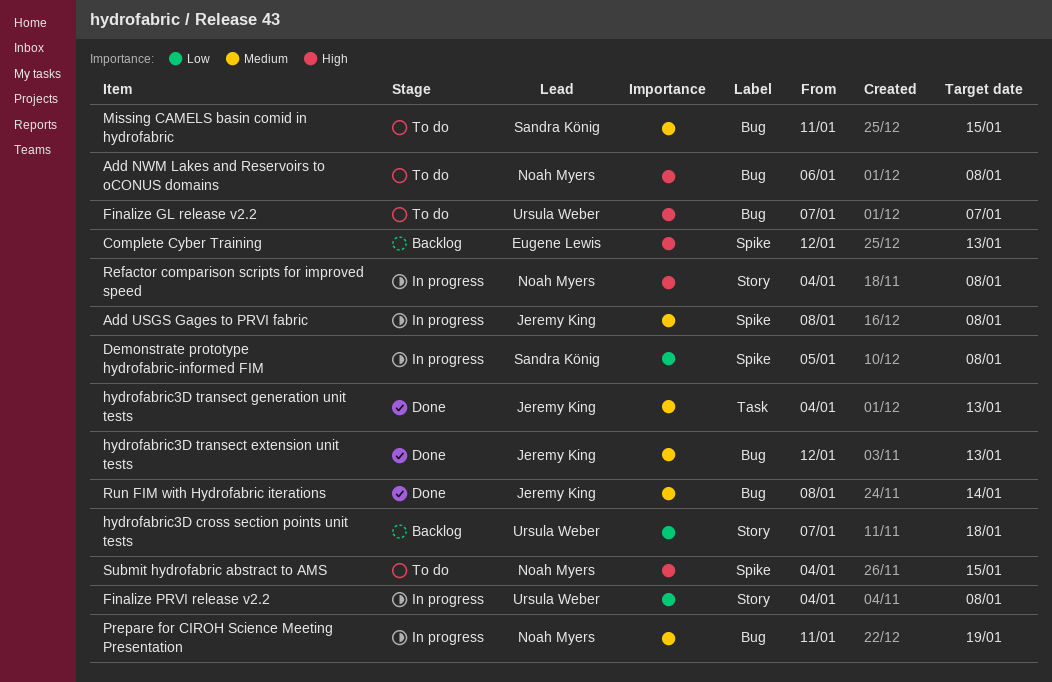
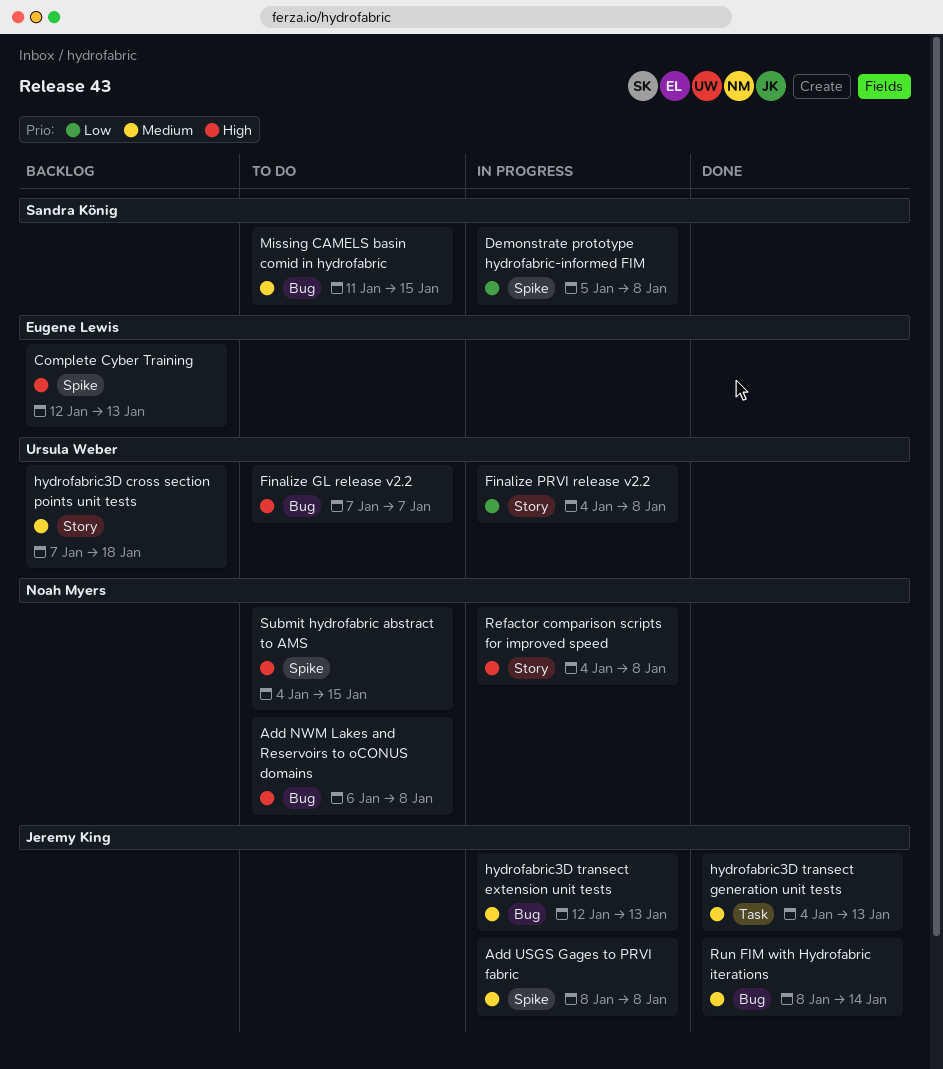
hydrofabric3D cross section points unit tests, priority: Low -> Medium
hydrofabric3D transect extension unit tests, status: Done -> In progress
Prepare for CIROH Science Meeting Presentation: present -> none

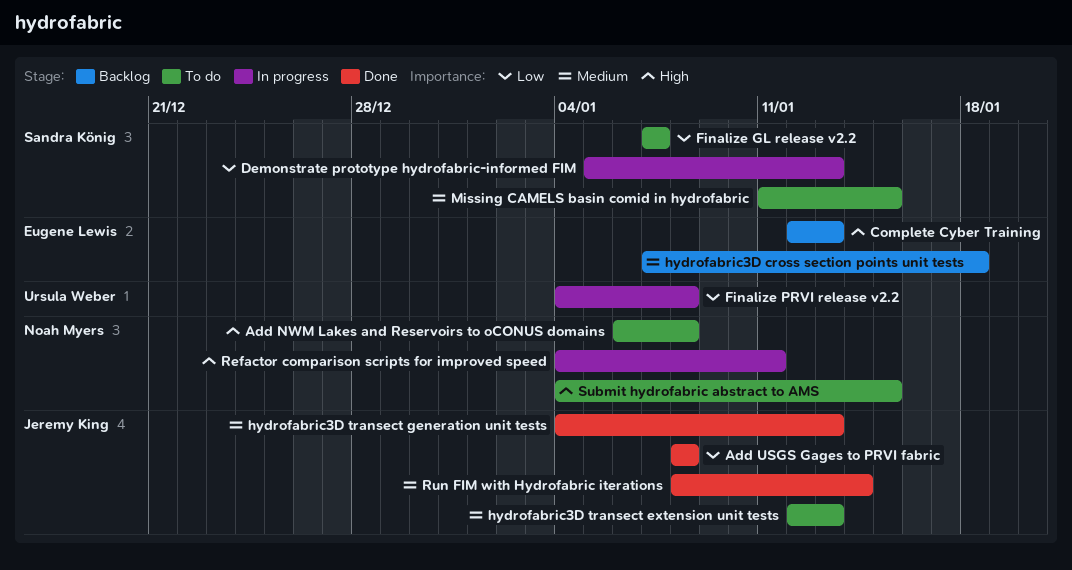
Add USGS Gages to PRVI fabric, status: In progress -> Done
Add USGS Gages to PRVI fabric, priority: Medium -> Low
Demonstrate prototype hydrofabric-informed FIM, due: Jan 8 -> Jan 13
Finalize GL release v2.2, owner: Ursula Weber -> Sandra König
Finalize GL release v2.2, priority: High -> Low
hydrofabric3D cross section points unit tests, owner: Ursula Weber -> Eugene Lewis
hydrofabric3D transect extension unit tests, status: In progress -> To do
Refactor comparison scripts for improved speed, due: Jan 8 -> Jan 11

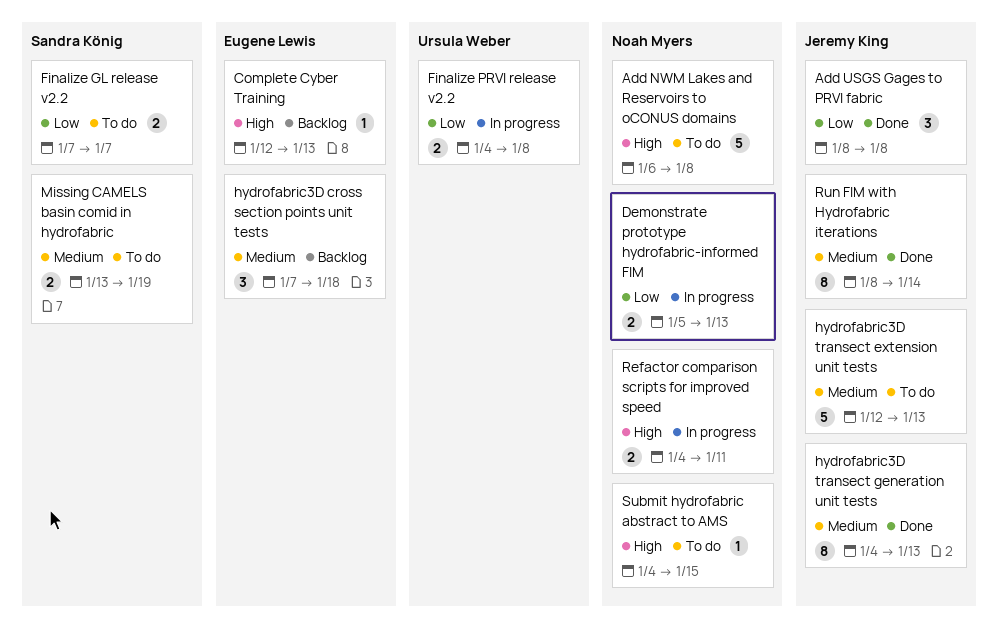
Demonstrate prototype hydrofabric-informed FIM, owner: Sandra König -> Noah Myers
Missing CAMELS basin comid in hydrofabric, start: Jan 11 -> Jan 13
Missing CAMELS basin comid in hydrofabric, due: Jan 15 -> Jan 19

